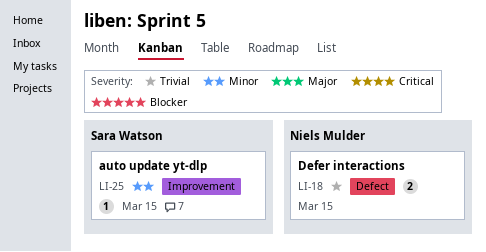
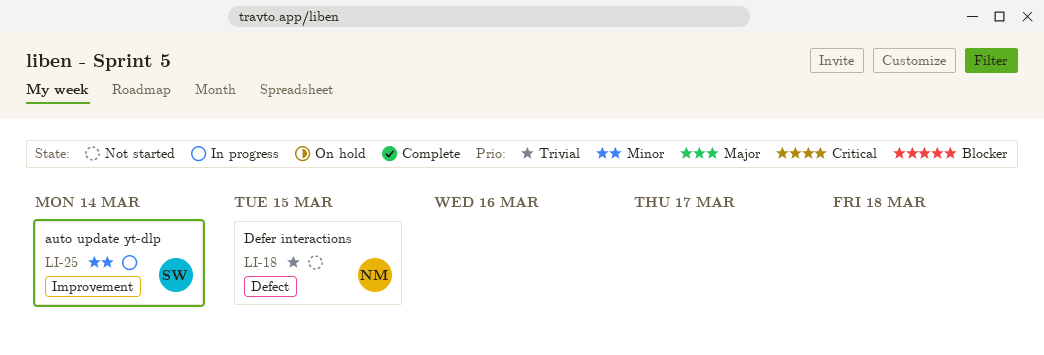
LI-25, due: Mar 15 -> Mar 14

